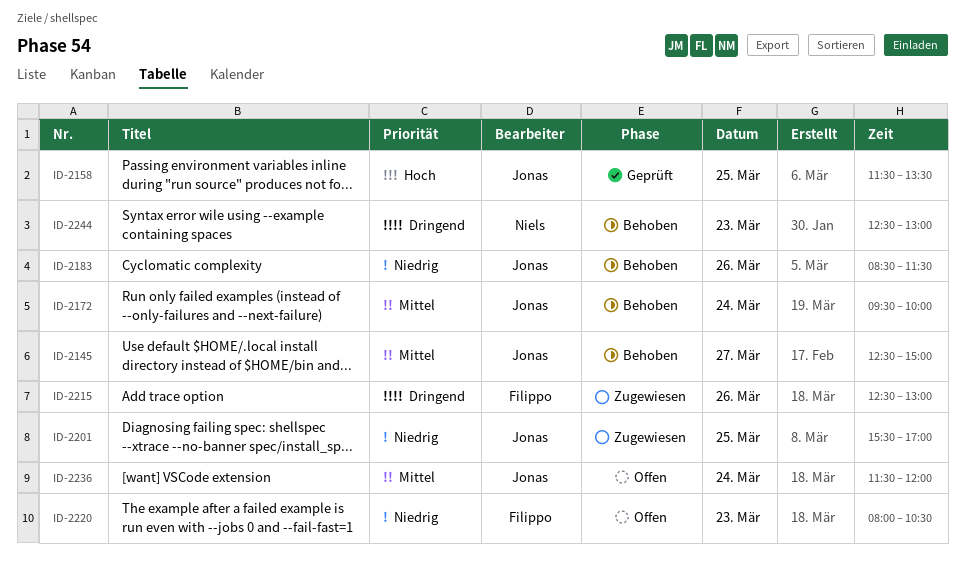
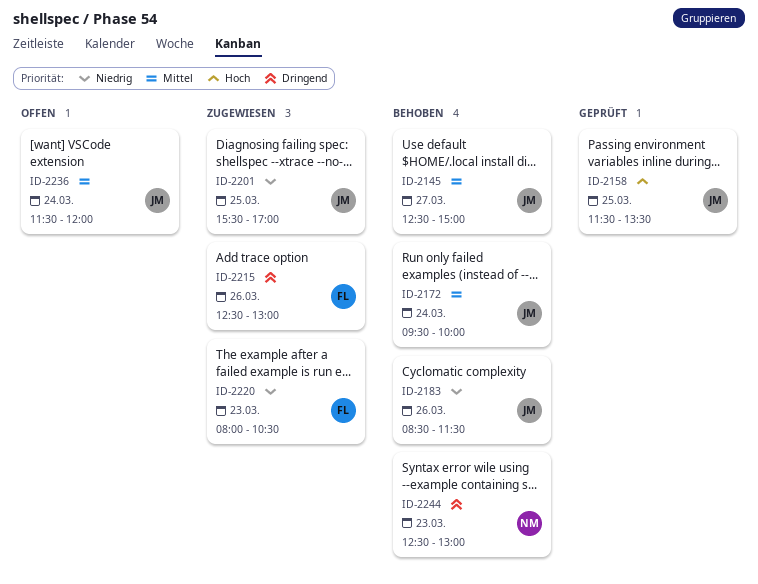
ID-2220, status: Offen -> Zugewiesen

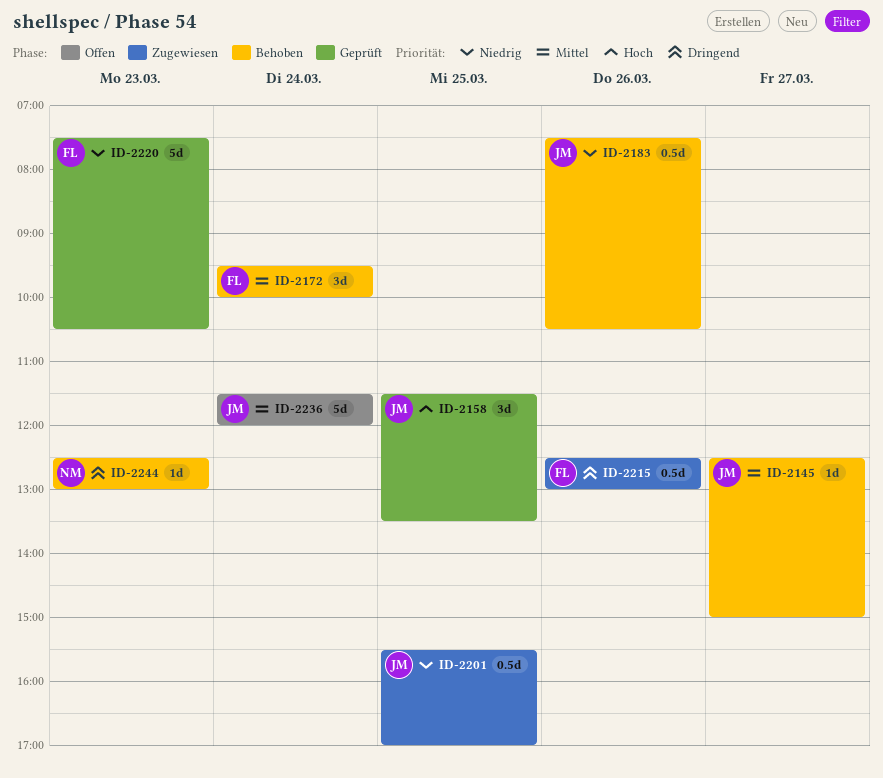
ID-2172, owner: JM -> FL
ID-2183, begins: 08:30 -> 07:30
ID-2183, ends: 11:30 -> 10:30
ID-2220, status: Zugewiesen -> Geprüft
ID-2220, begins: 08:00 -> 07:30

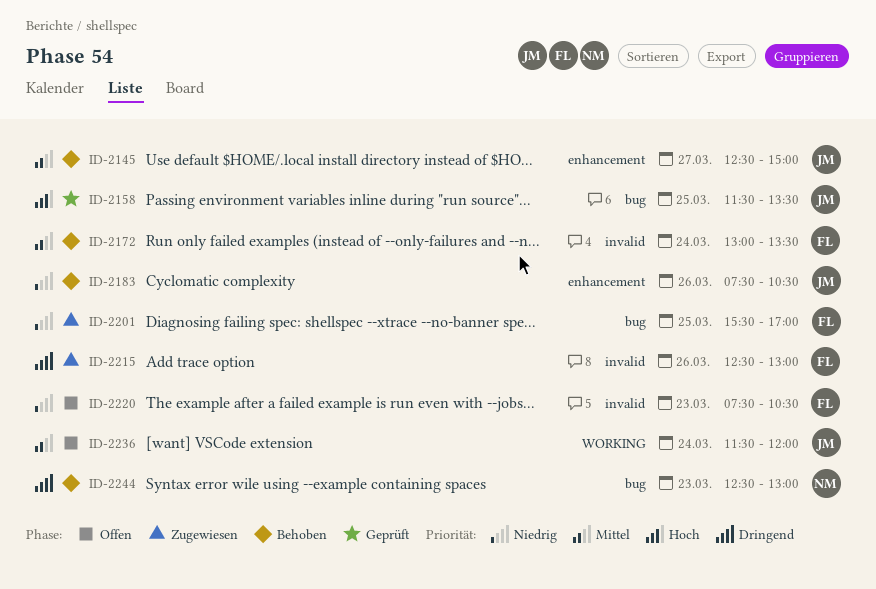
ID-2172, begins: 09:30 -> 13:00
ID-2172, ends: 10:00 -> 13:30
ID-2201, owner: JM -> FL
ID-2220, status: Geprüft -> Offen

